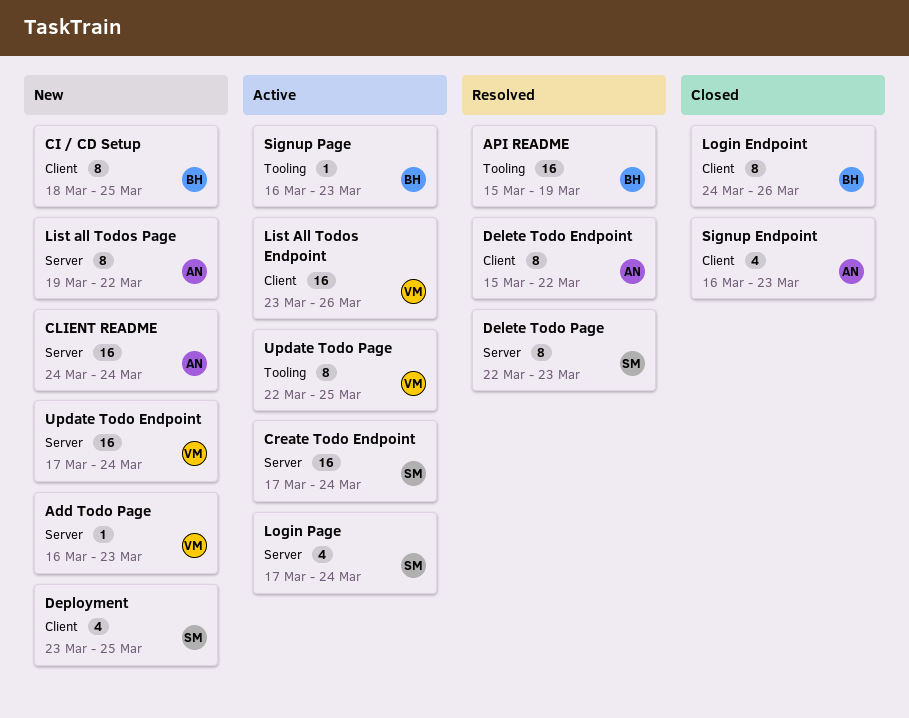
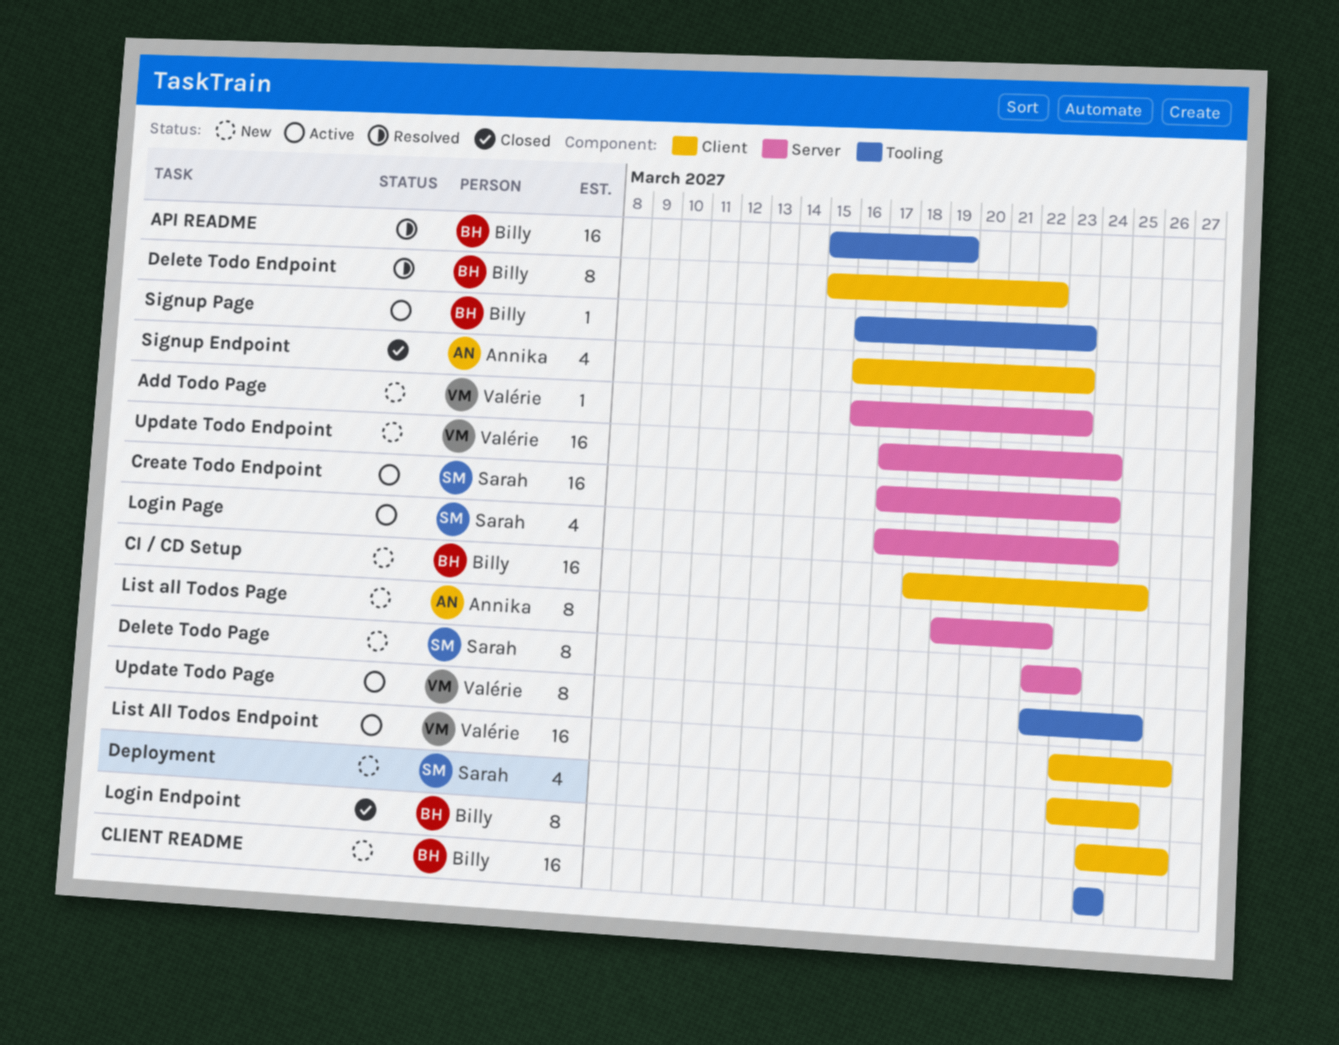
CI / CD Setup, estimate: 8 -> 16
CLIENT README, owner: Annika -> Billy
CLIENT README, label: Server -> Tooling
Delete Todo Endpoint, owner: Annika -> Billy
Delete Todo Page, status: Resolved -> New

